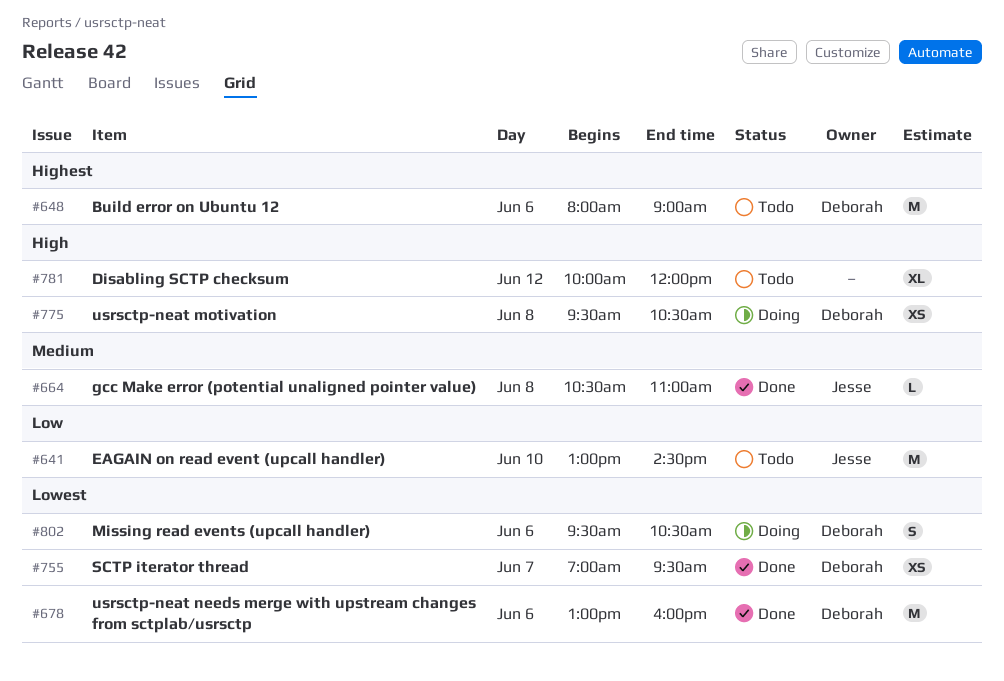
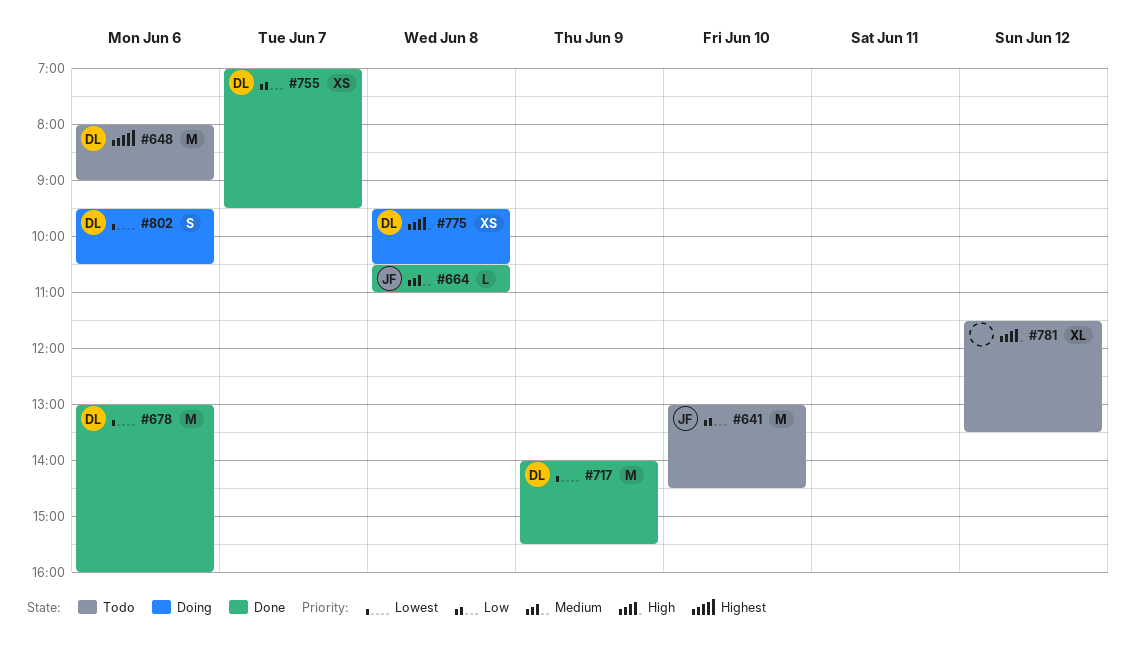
#717: none -> present
#755, priority: Lowest -> Low
#781, begins: 10:00 -> 11:30
#781, ends: 12:00 -> 13:30

